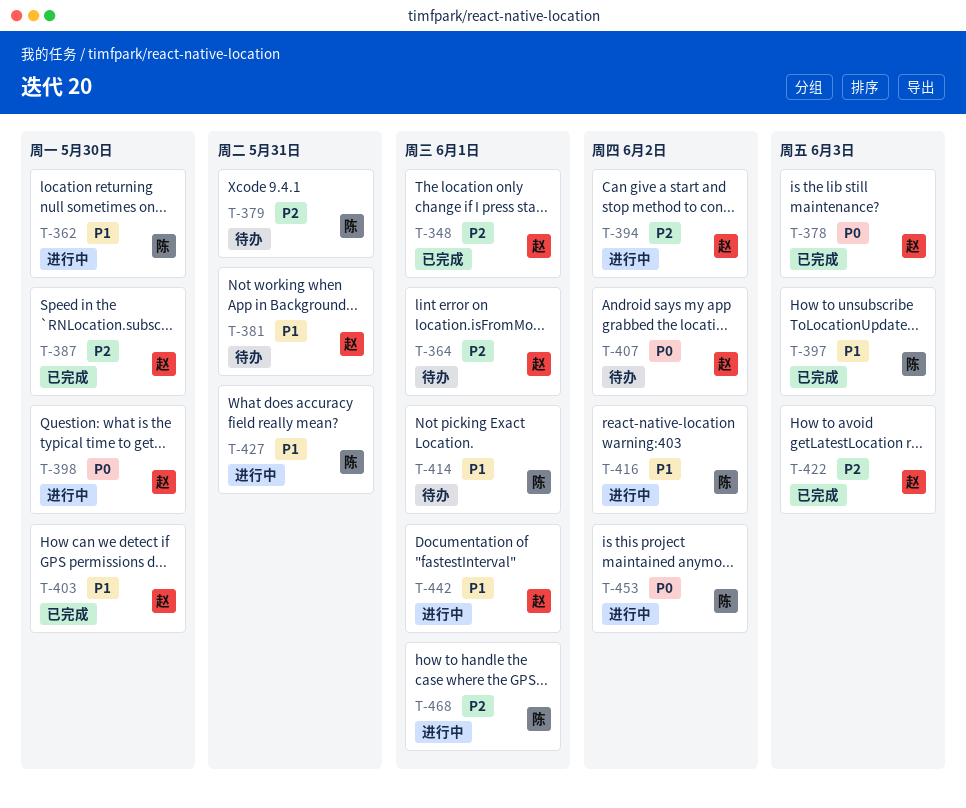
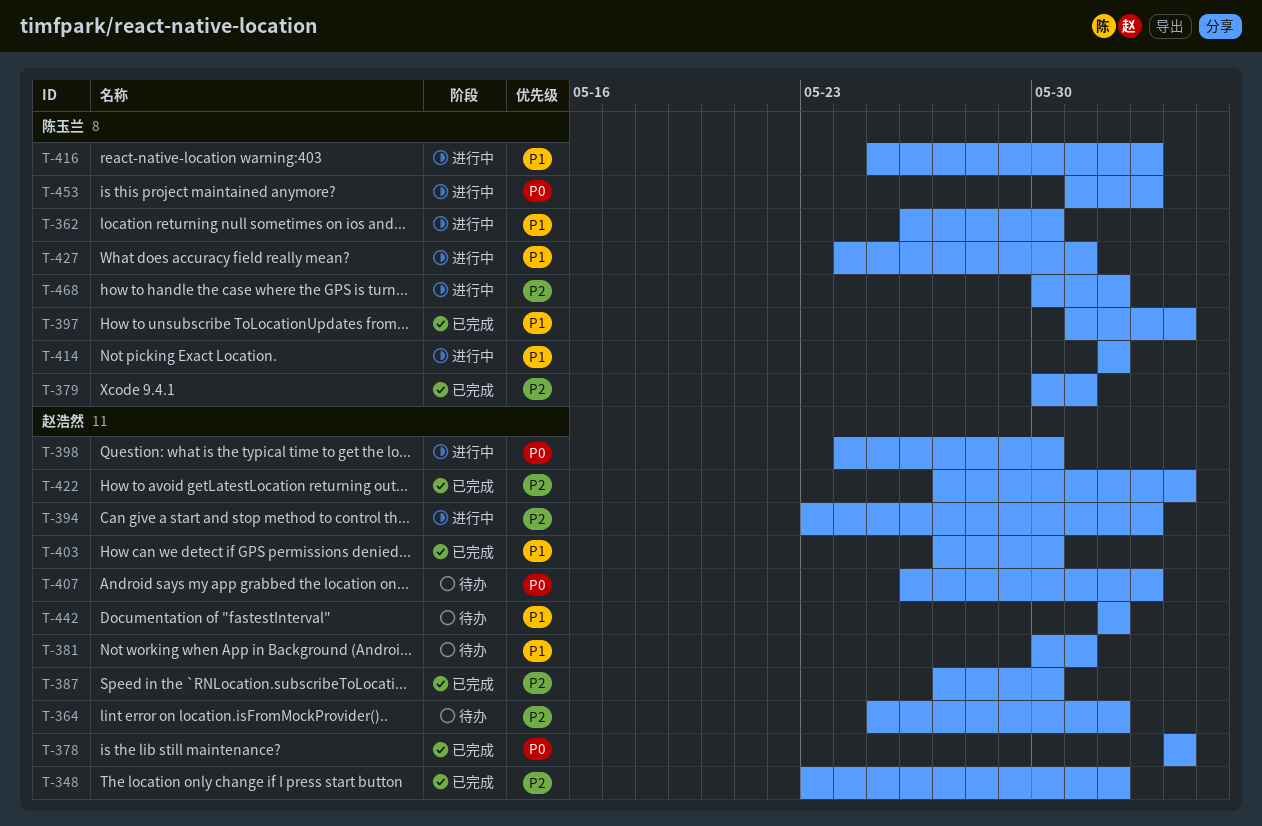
T-379, status: 待办 -> 已完成
T-414, status: 待办 -> 进行中
T-442, status: 进行中 -> 待办

